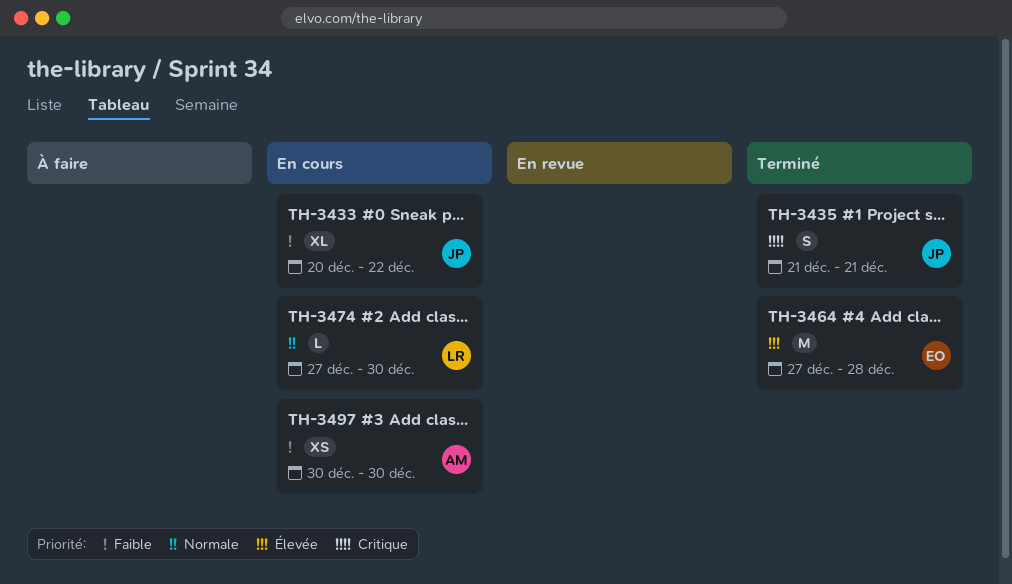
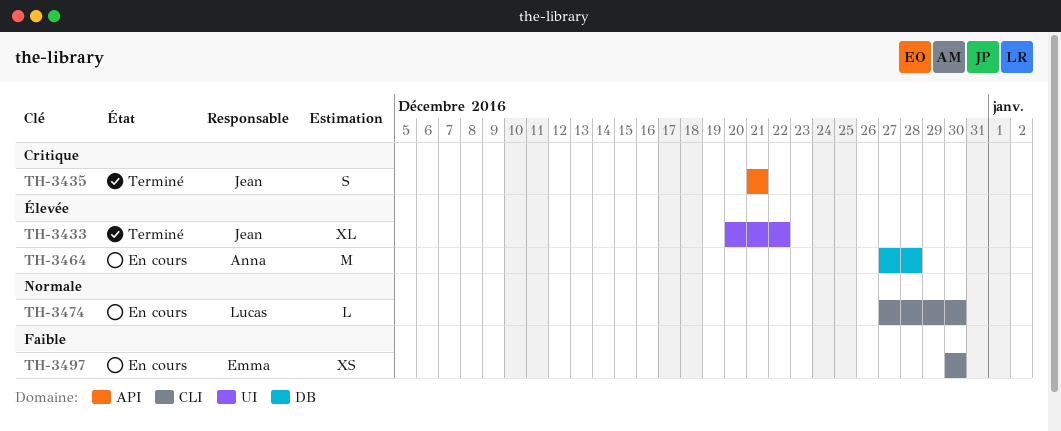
TH-3433, status: En cours -> Terminé
TH-3433, priority: Faible -> Élevée
TH-3464, status: Terminé -> En cours
TH-3464, owner: Emma -> Anna
TH-3497, owner: Anna -> Emma

